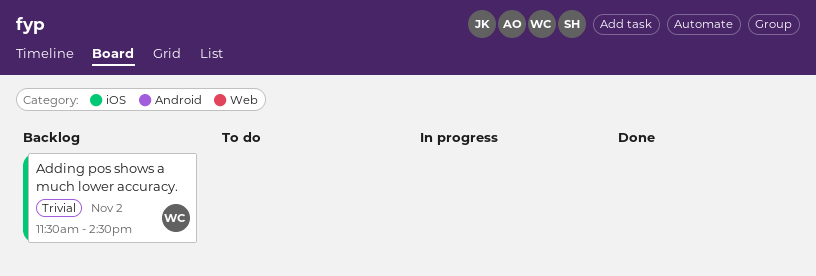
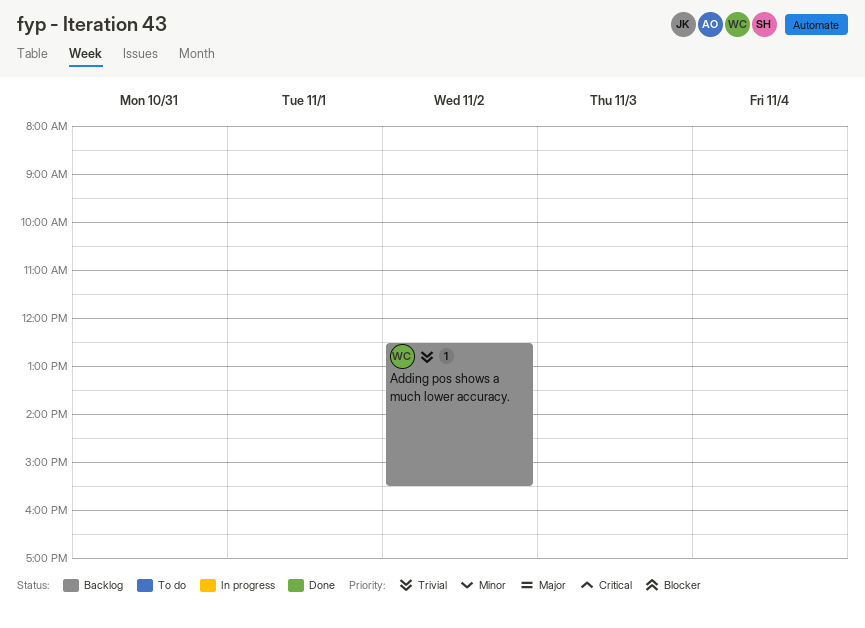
Adding pos shows a much lower accuracy., begins: 11:30 -> 12:30
Adding pos shows a much lower accuracy., ends: 14:30 -> 15:30

